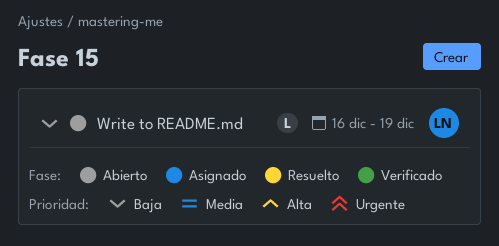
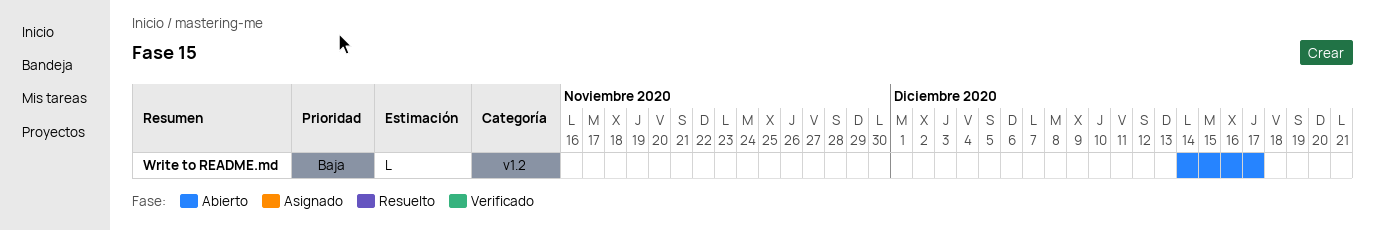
Write to README.md, start: Dec 16 -> Dec 14
Write to README.md, due: Dec 19 -> Dec 17

